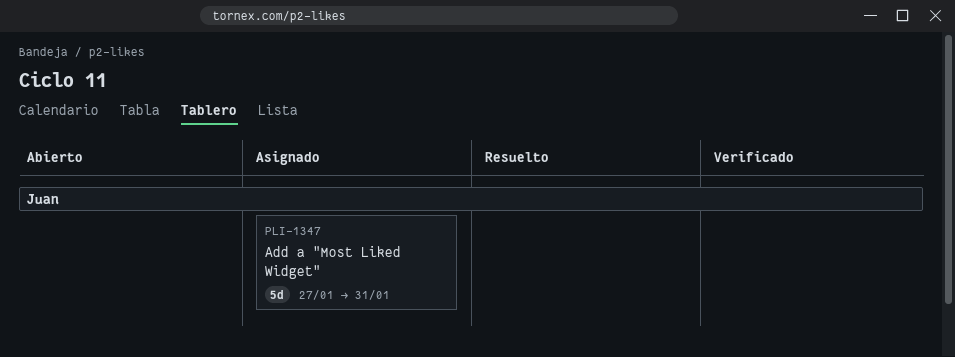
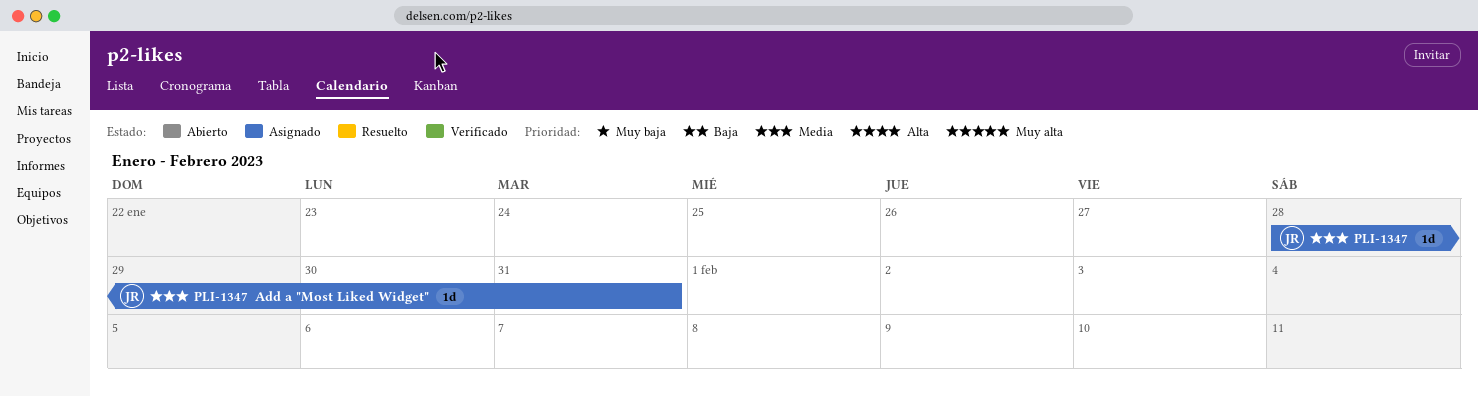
PLI-1347, estimate: 5d -> 1d
PLI-1347, start: Jan 27 -> Jan 28

